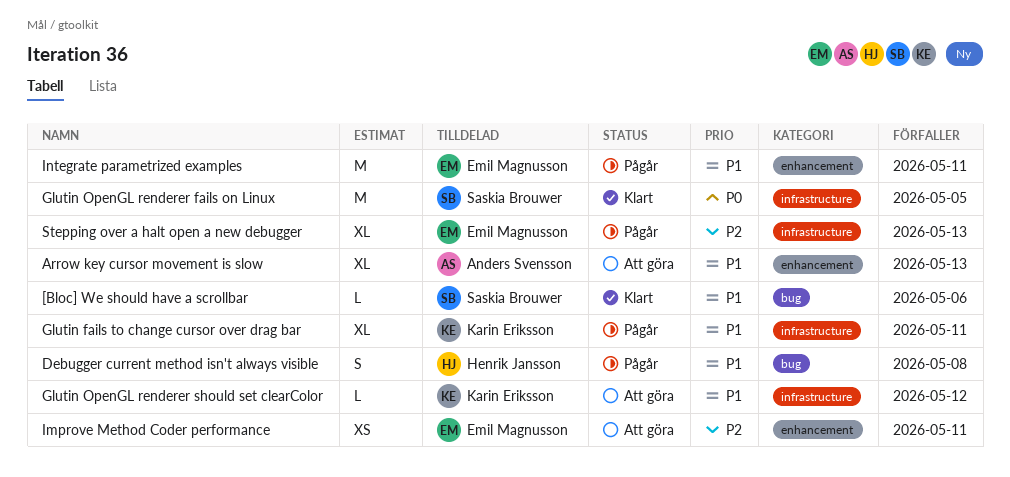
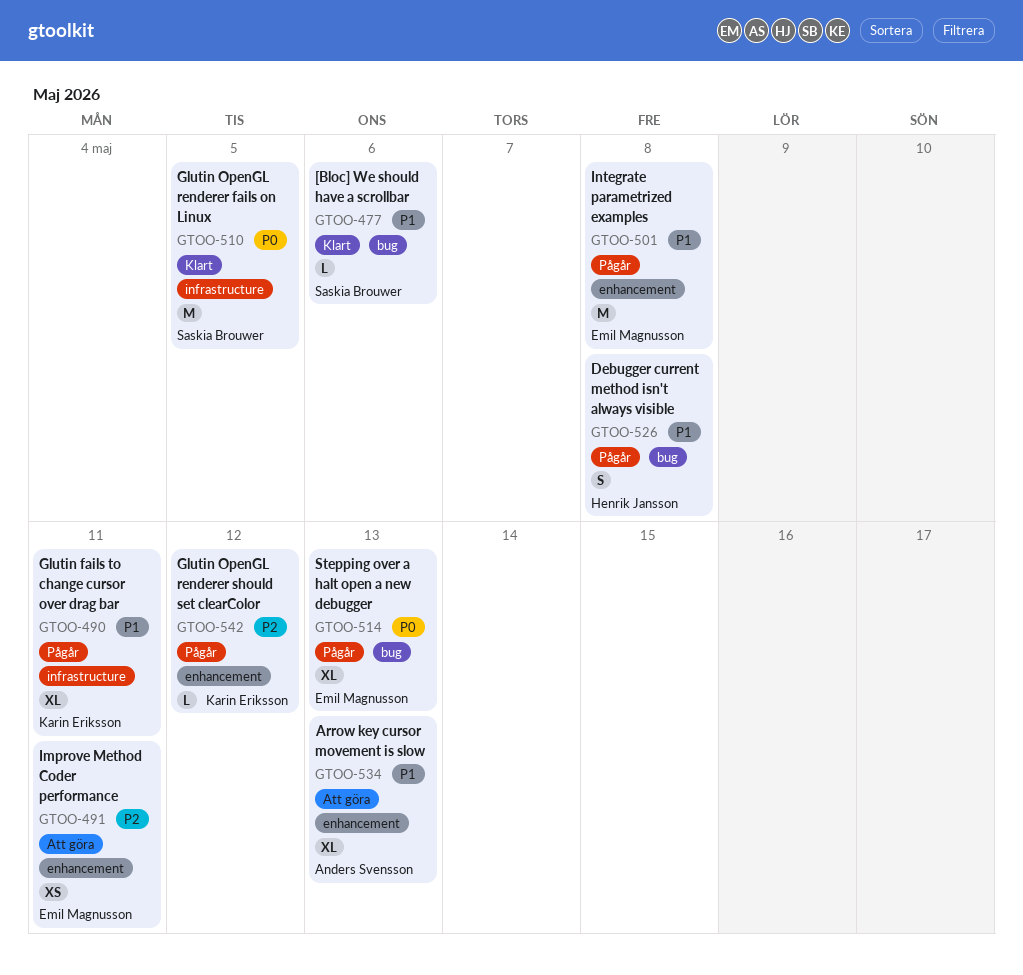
Glutin OpenGL renderer should set clearColor, status: Att göra -> Pågår
Glutin OpenGL renderer should set clearColor, priority: P1 -> P2
Glutin OpenGL renderer should set clearColor, label: infrastructure -> enhancement
Integrate parametrized examples, due: May 11 -> May 8
Stepping over a halt open a new debugger, priority: P2 -> P0
Stepping over a halt open a new debugger, label: infrastructure -> bug

